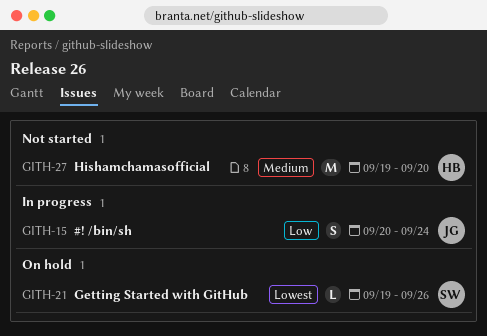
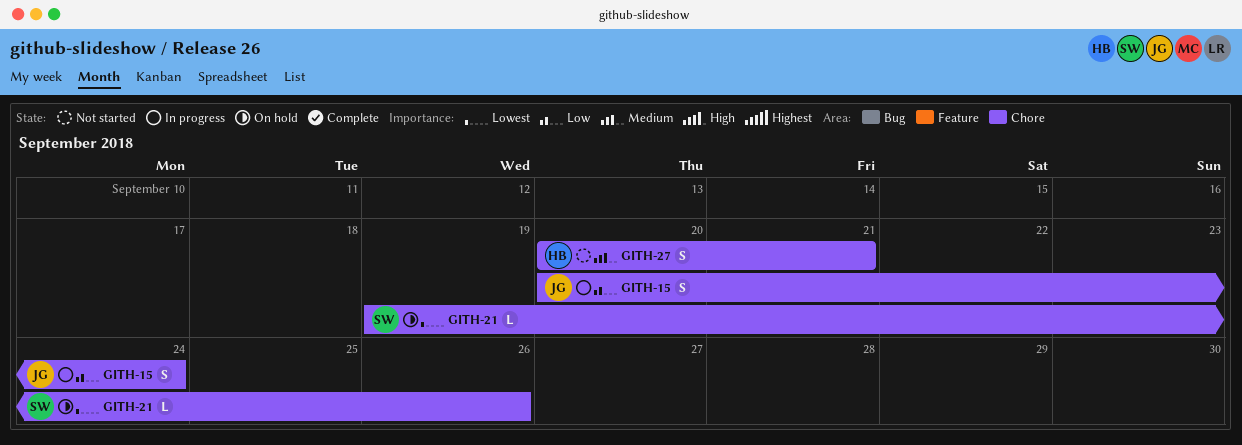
GITH-27, estimate: M -> S
GITH-27, start: Sep 19 -> Sep 20
GITH-27, due: Sep 20 -> Sep 21

